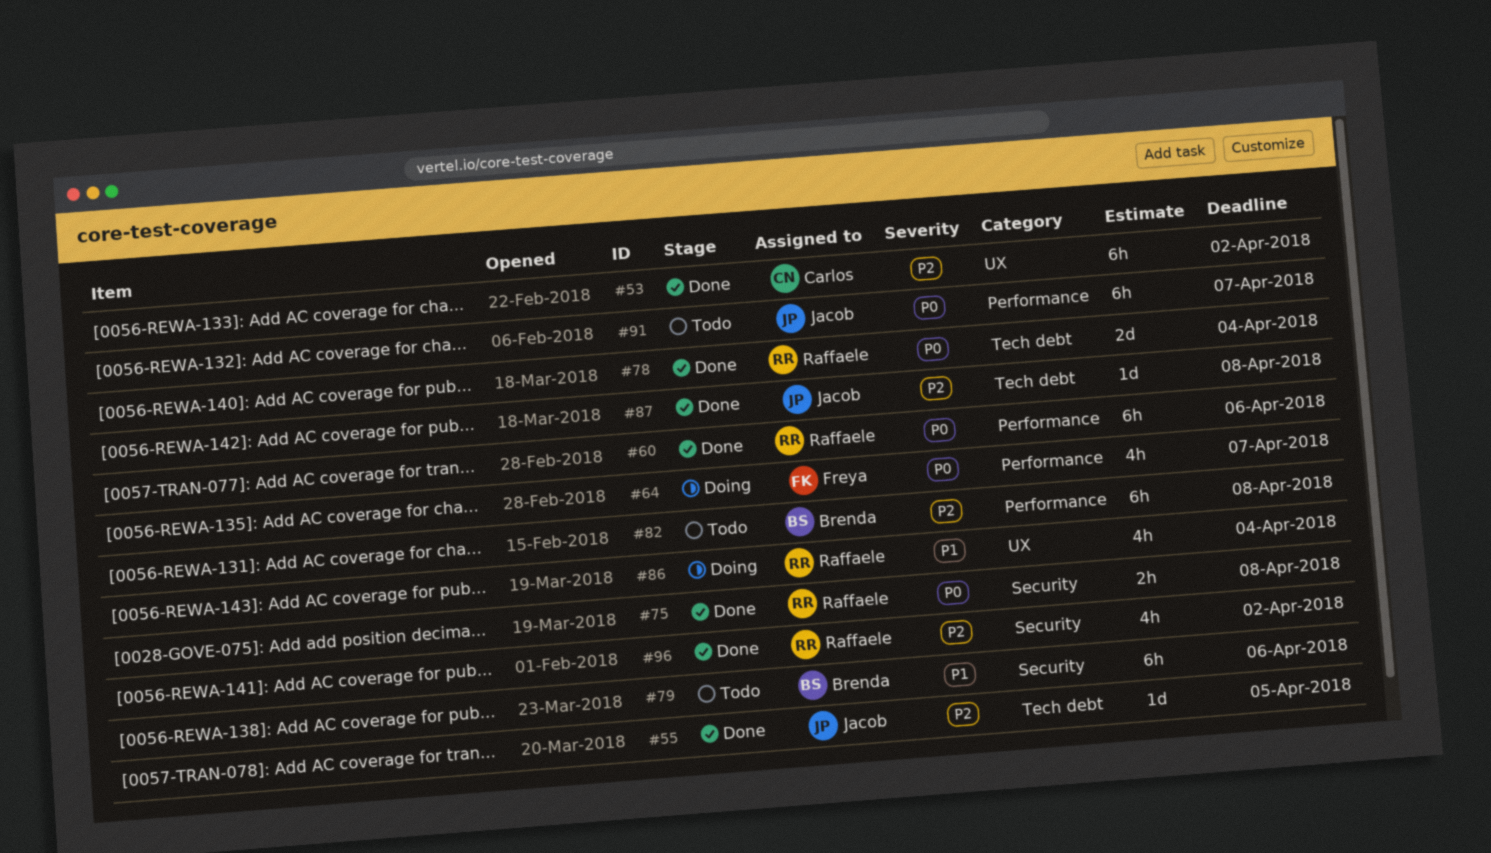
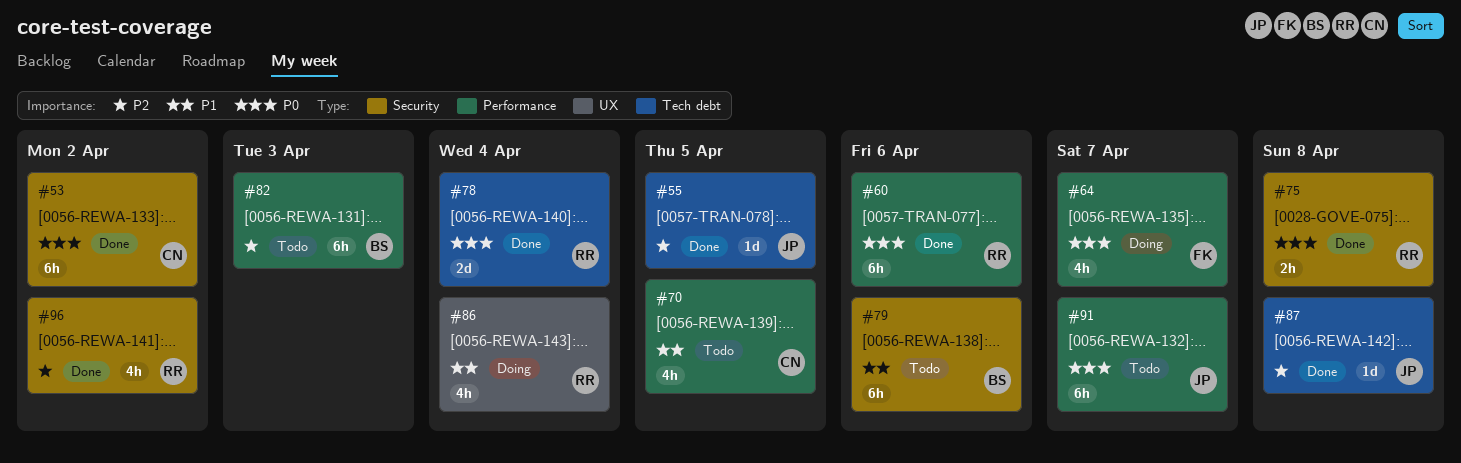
#53, priority: P2 -> P0
#53, label: UX -> Security
#70: none -> present
#82, due: Apr 8 -> Apr 3

